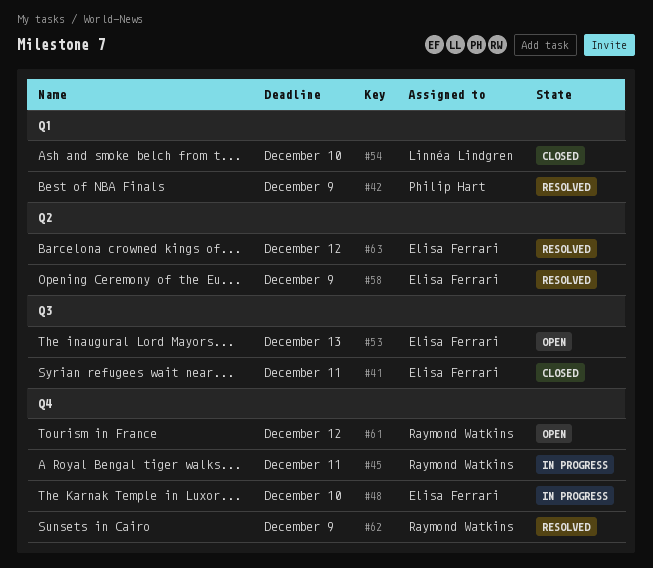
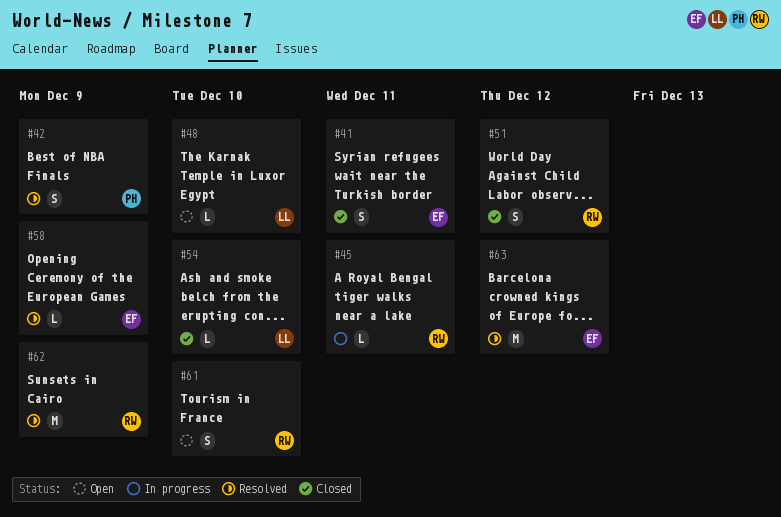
#48, status: In progress -> Open
#48, owner: Elisa Ferrari -> Linnéa Lindgren
#51: none -> present
#53: present -> none
#61, due: Dec 12 -> Dec 10

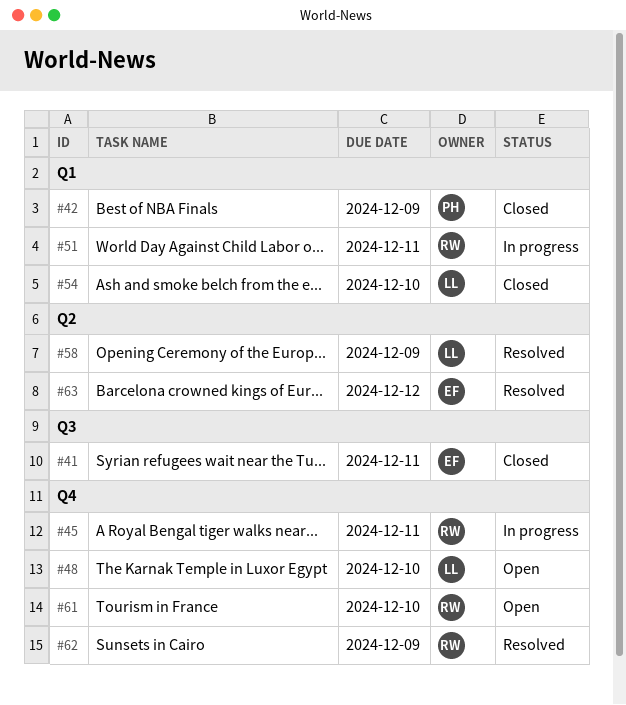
#42, status: Resolved -> Closed
#51, status: Closed -> In progress
#51, due: Dec 12 -> Dec 11
#58, owner: EF -> LL

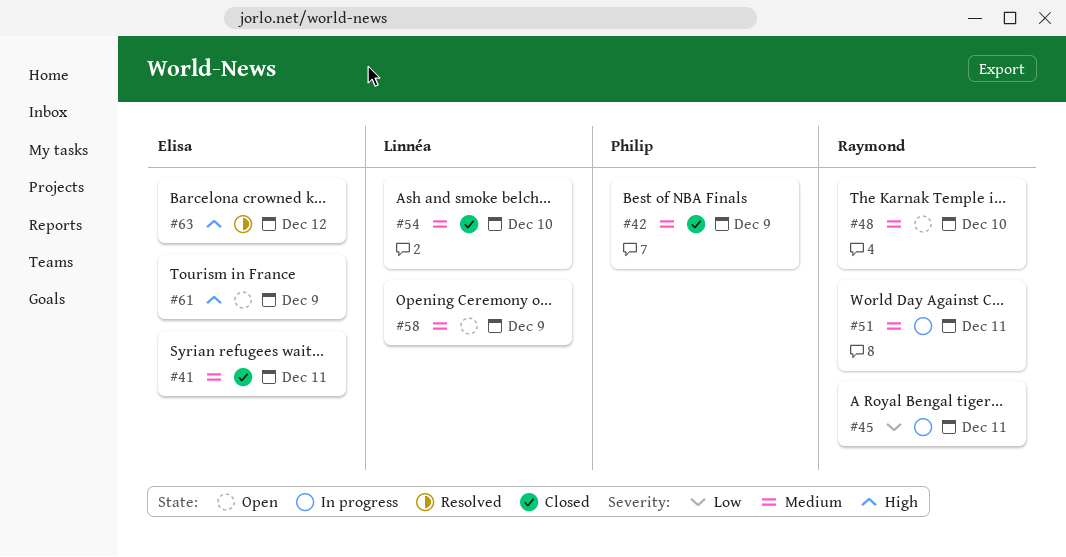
#48, owner: Linnéa -> Raymond
#58, status: Resolved -> Open
#61, owner: Raymond -> Elisa
#61, due: Dec 10 -> Dec 9
#62: present -> none

